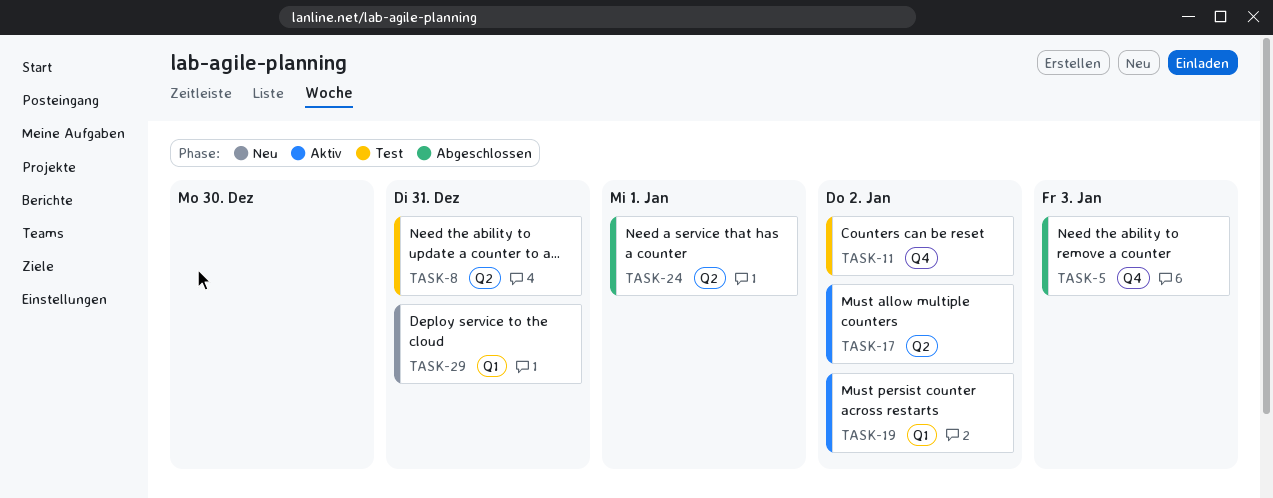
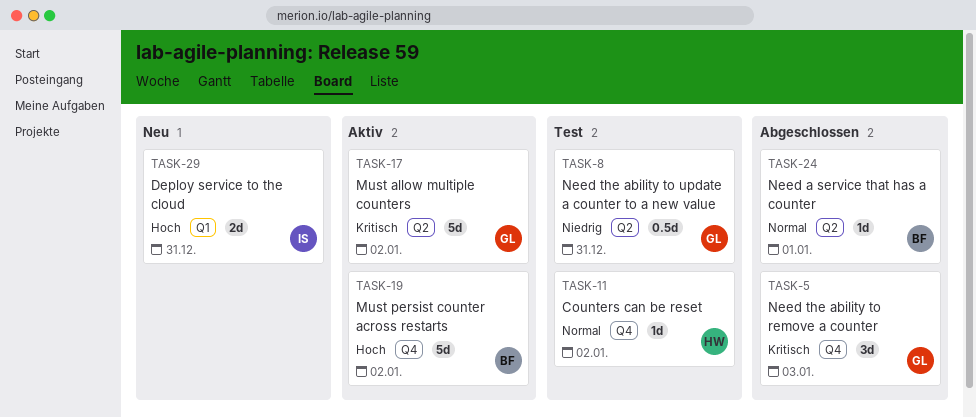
TASK-19, label: Q1 -> Q4

